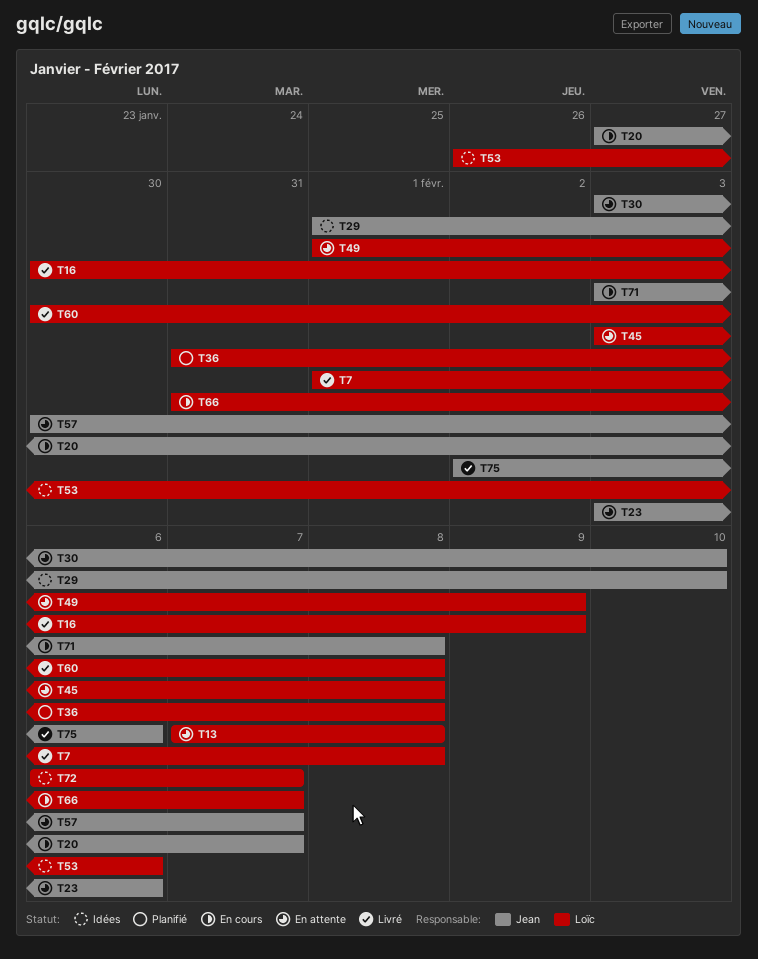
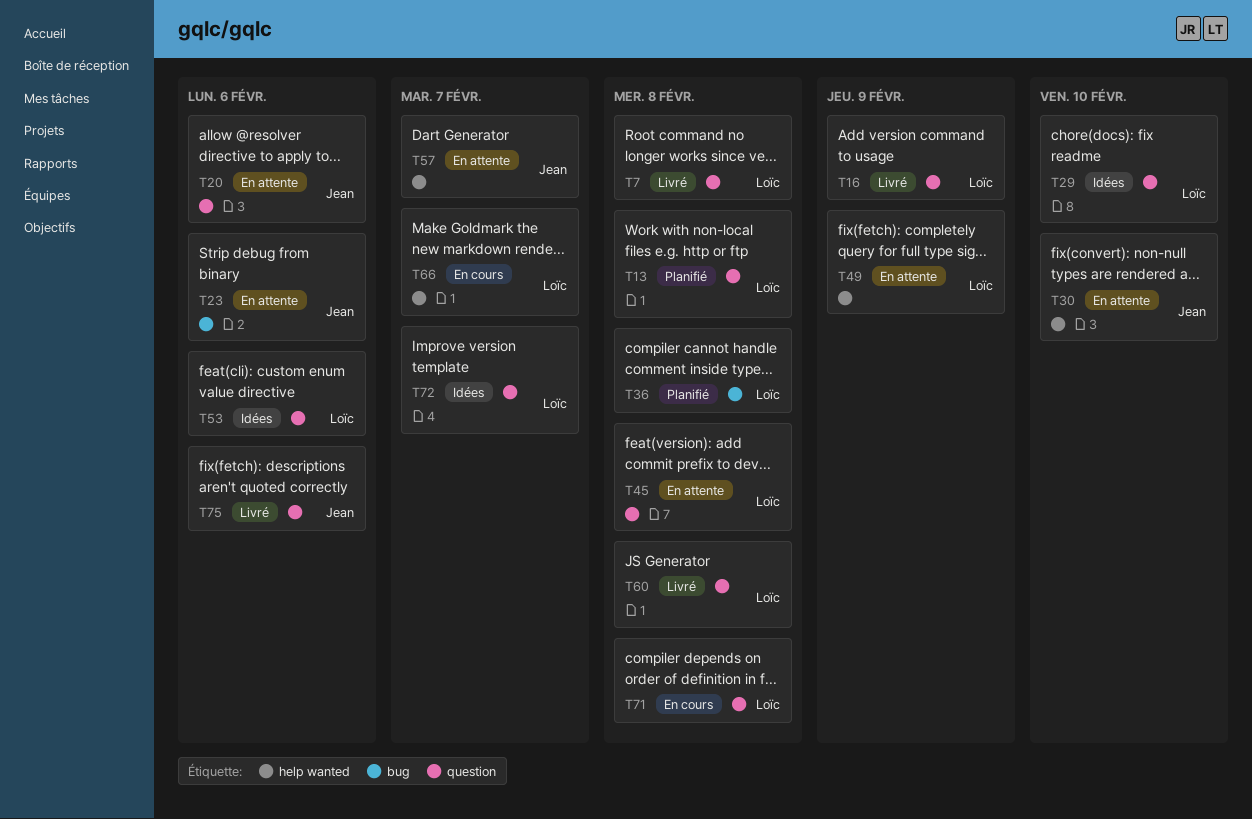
T13, status: En attente -> Planifié
T20, status: En cours -> En attente
T20, due: Feb 7 -> Feb 6
T29, owner: Jean -> Loïc
T71, owner: Jean -> Loïc

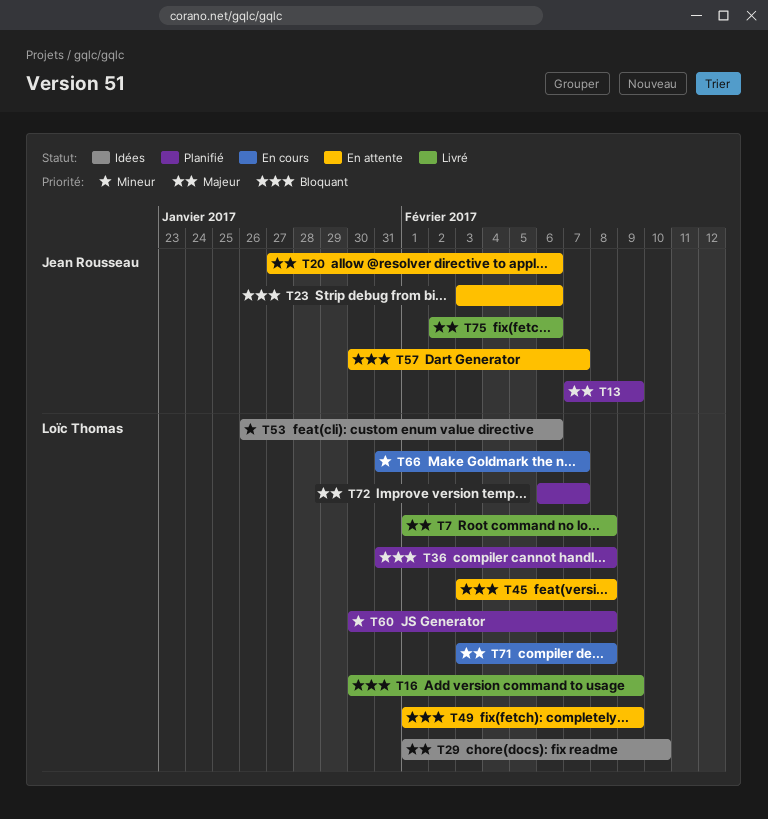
T13, owner: Loïc Thomas -> Jean Rousseau
T13, due: Feb 8 -> Feb 9
T30: present -> none
T60, status: Livré -> Planifié
T72, status: Idées -> Planifié

